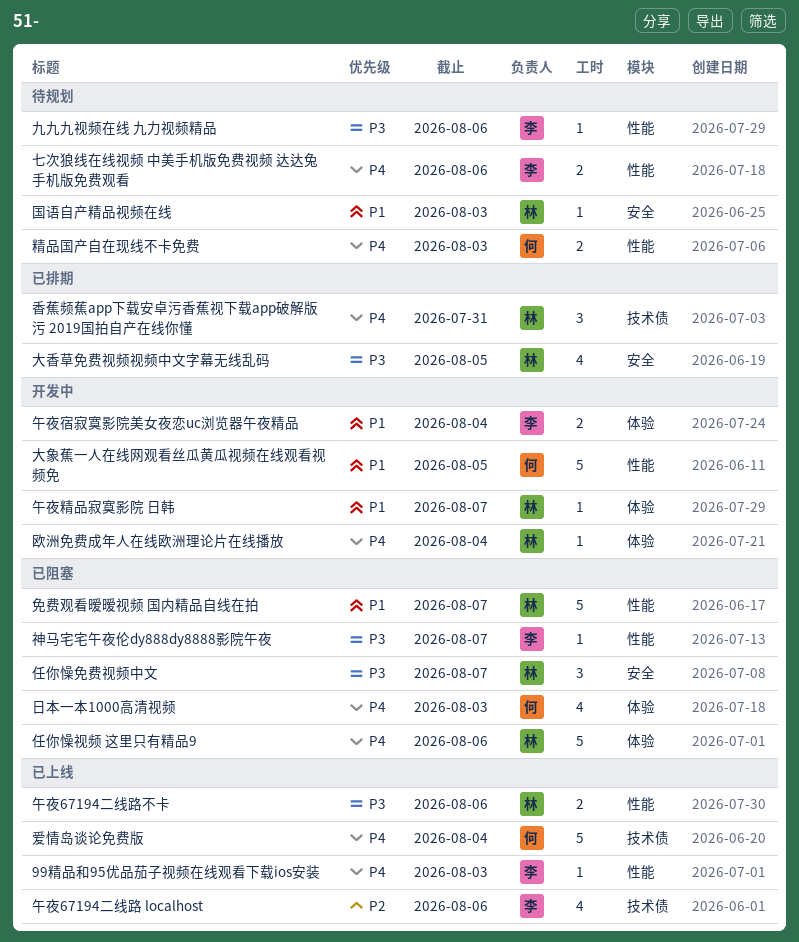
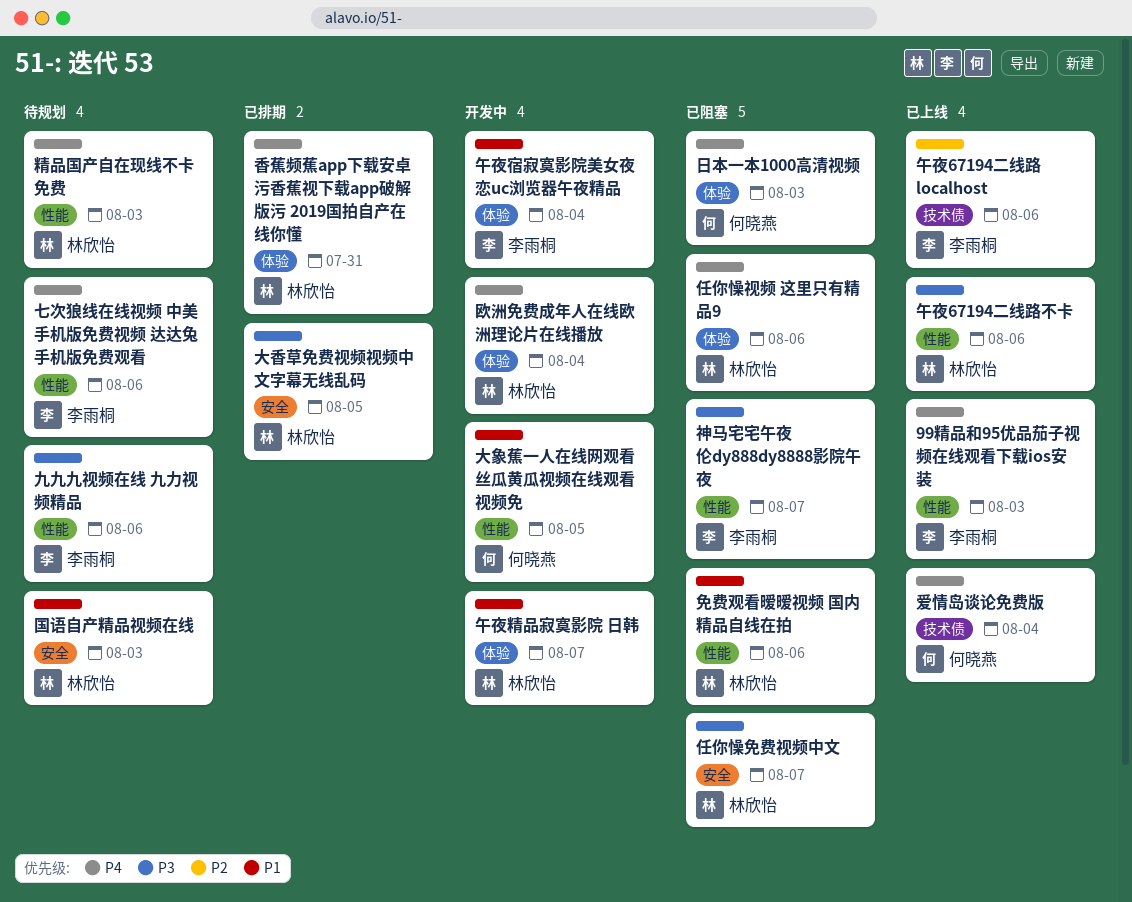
免费观看暧暧视频 国内精品自线在拍, due: Aug 7 -> Aug 6
精品国产自在现线不卡免费, owner: 何晓燕 -> 林欣怡
香蕉频蕉app下载安卓污香蕉视下载app破解版污 2019国拍自产在线你懂, label: 技术债 -> 体验

